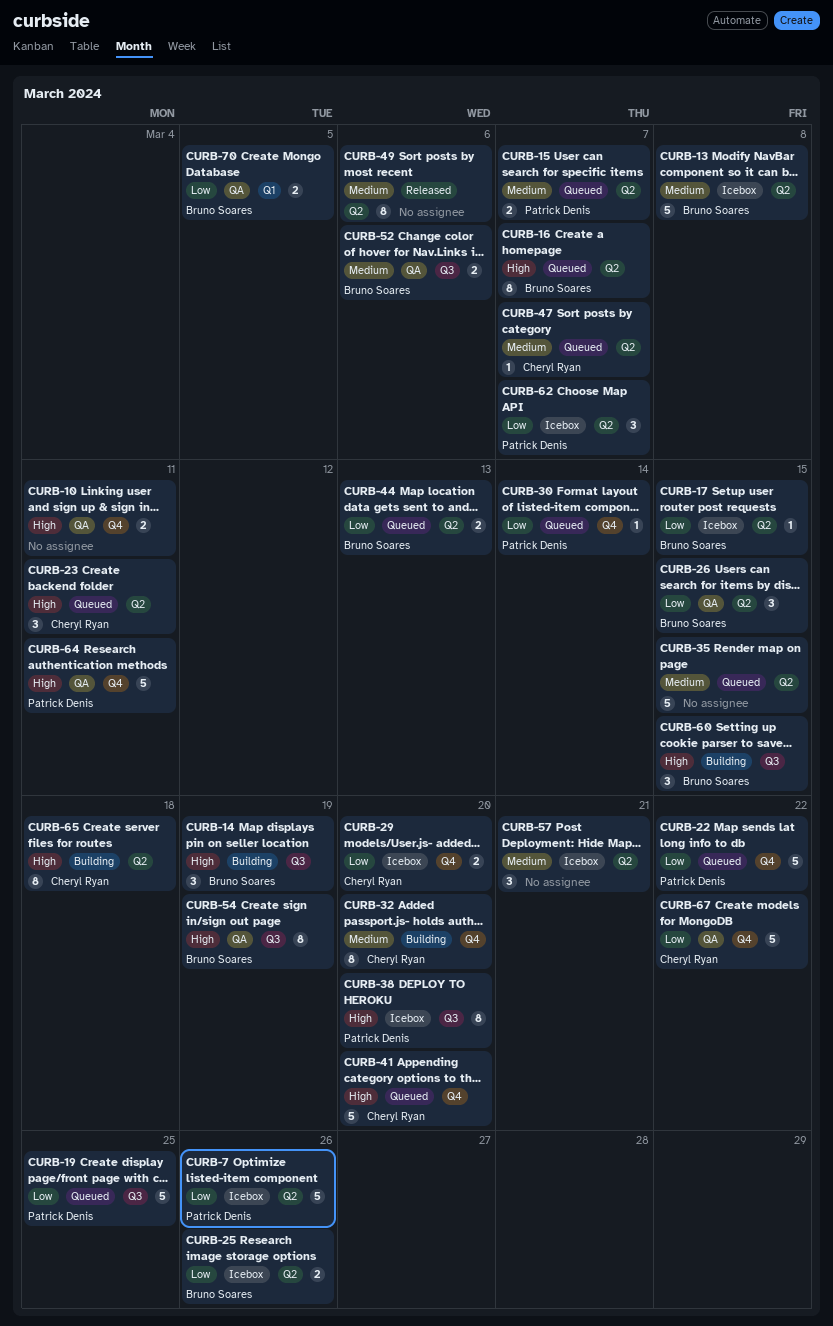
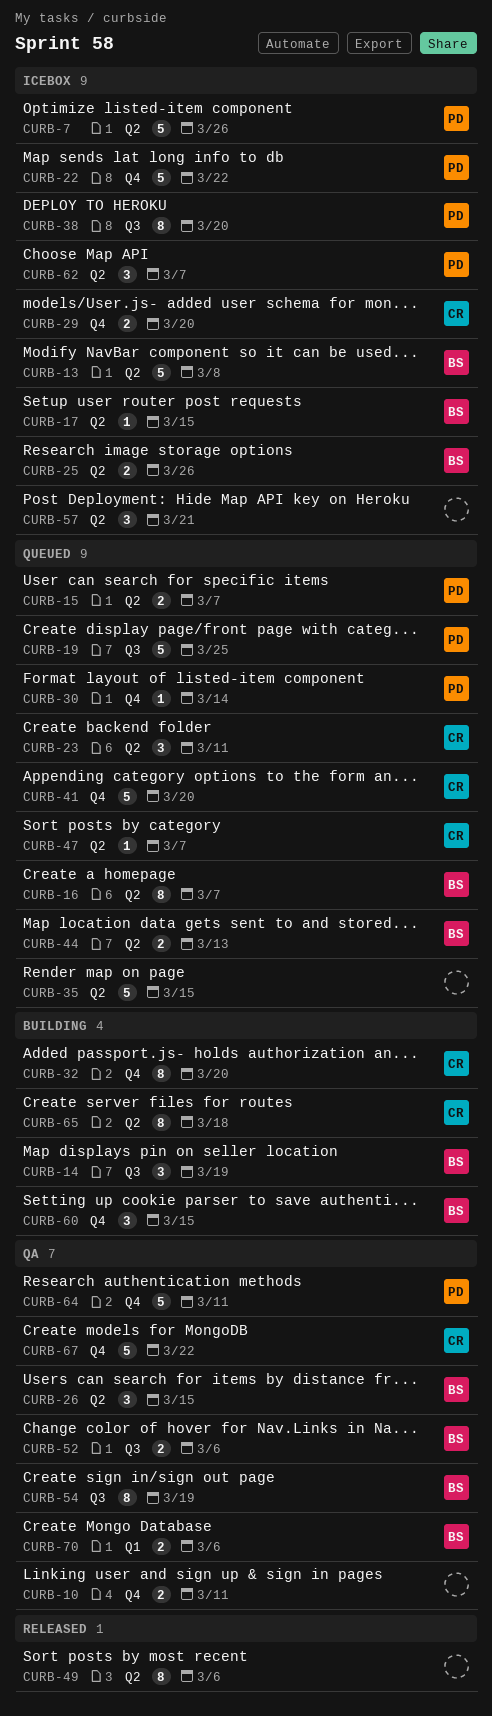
CURB-22, status: Queued -> Icebox
CURB-60, label: Q3 -> Q4
CURB-70, due: Mar 5 -> Mar 6

